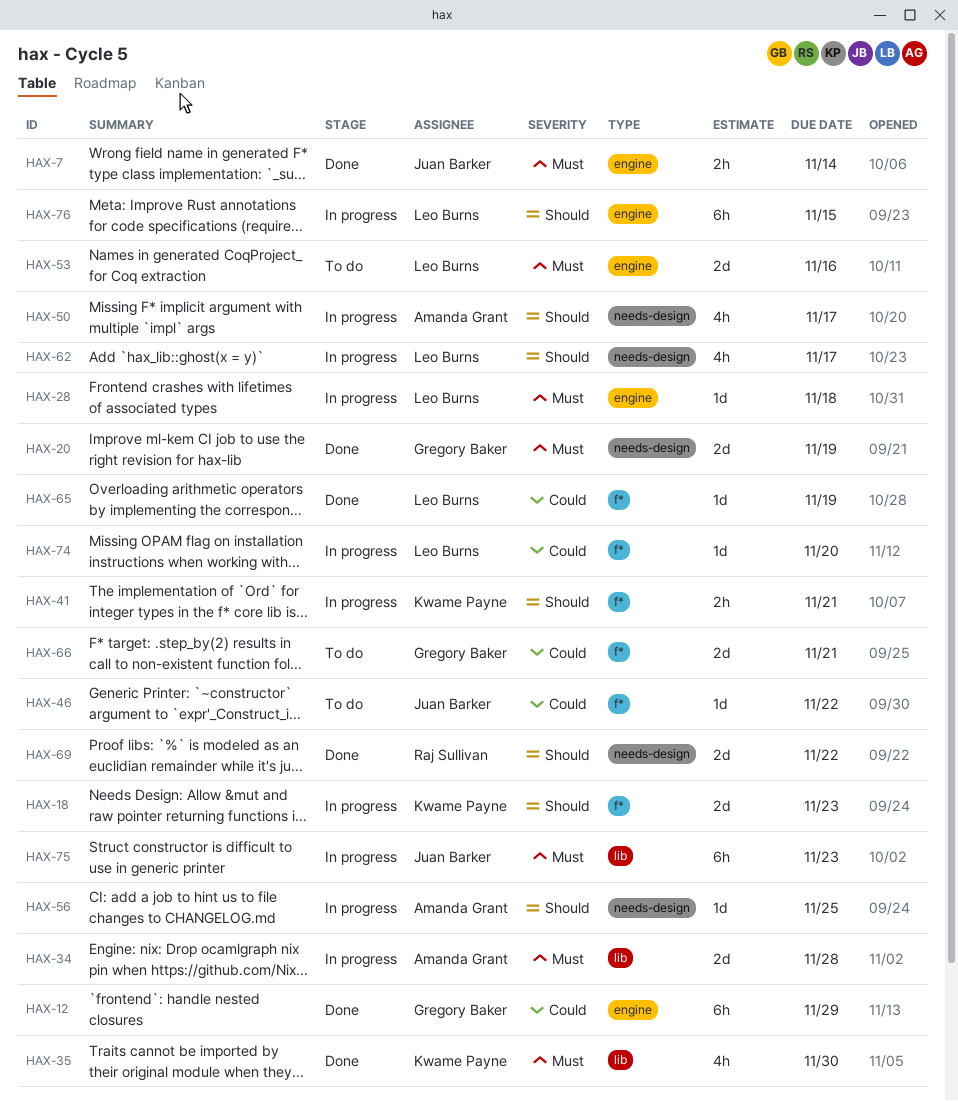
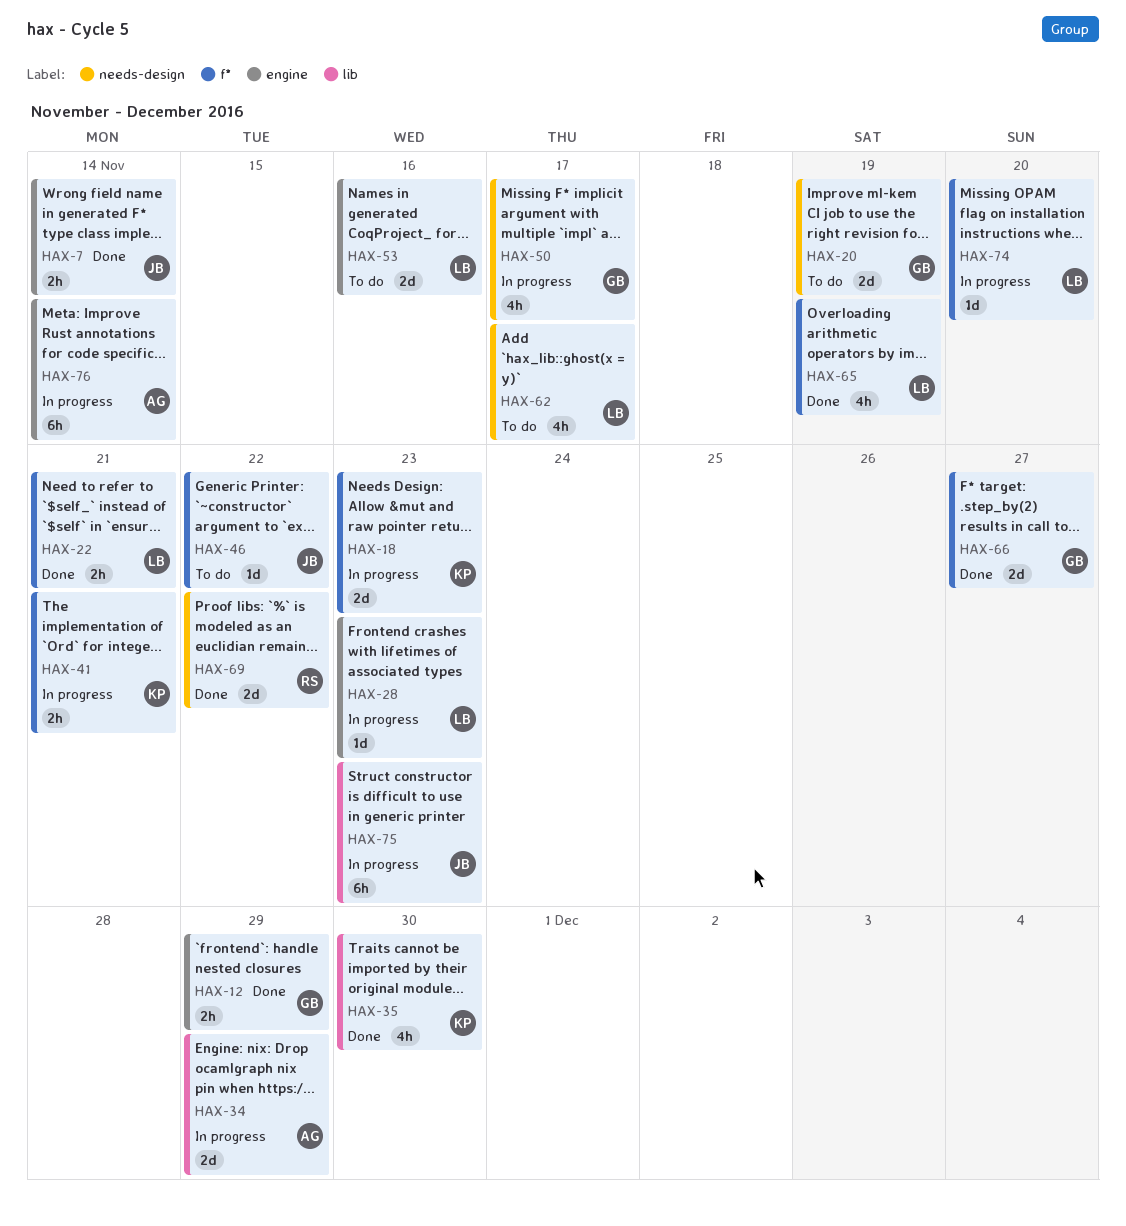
HAX-12, estimate: 6h -> 2h
HAX-20, status: Done -> To do
HAX-22: none -> present
HAX-28, due: Nov 18 -> Nov 23
HAX-34, due: Nov 28 -> Nov 29
HAX-50, owner: Amanda Grant -> Gregory Baker
HAX-56: present -> none
HAX-62, status: In progress -> To do
HAX-65, estimate: 1d -> 4h
HAX-66, status: To do -> Done
HAX-66, due: Nov 21 -> Nov 27
HAX-76, owner: Leo Burns -> Amanda Grant
HAX-76, due: Nov 15 -> Nov 14

